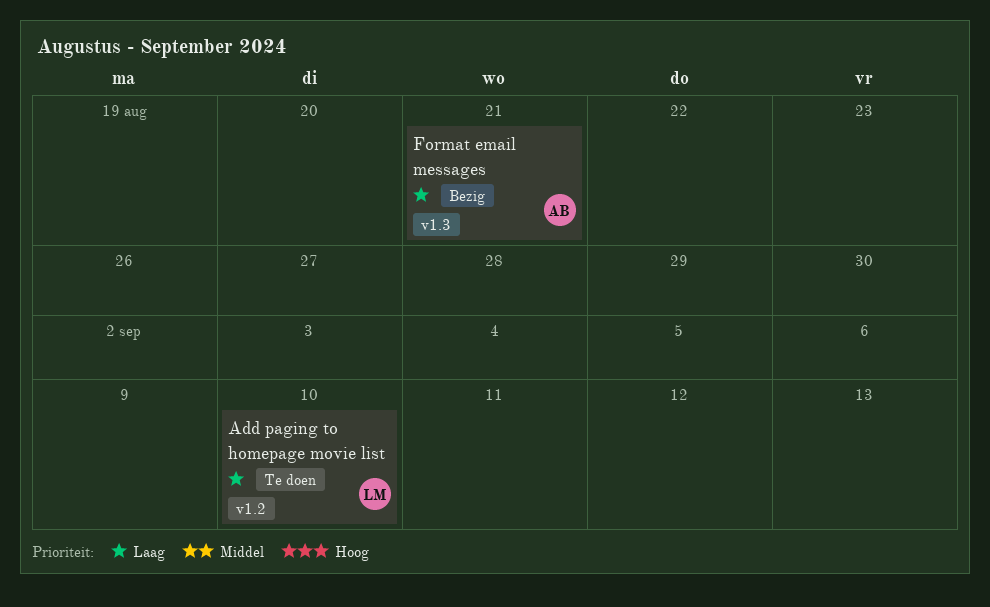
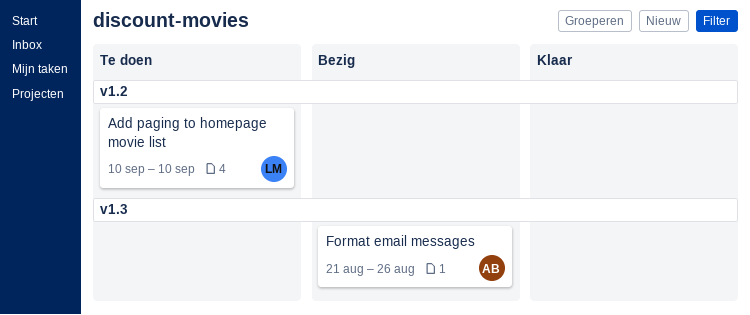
Format email messages, due: Aug 21 -> Aug 26

